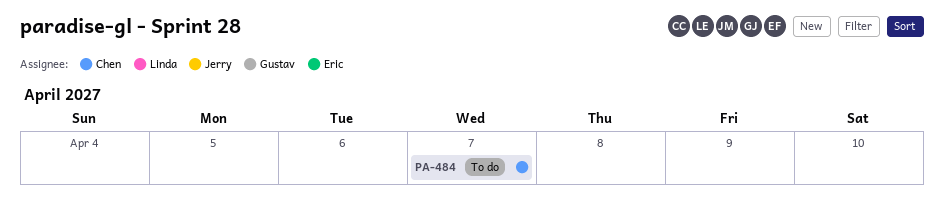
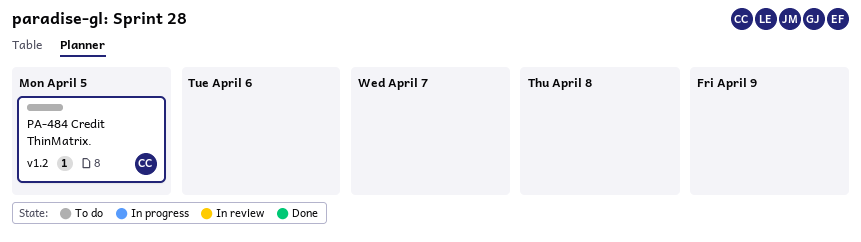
PA-484, due: Apr 7 -> Apr 5

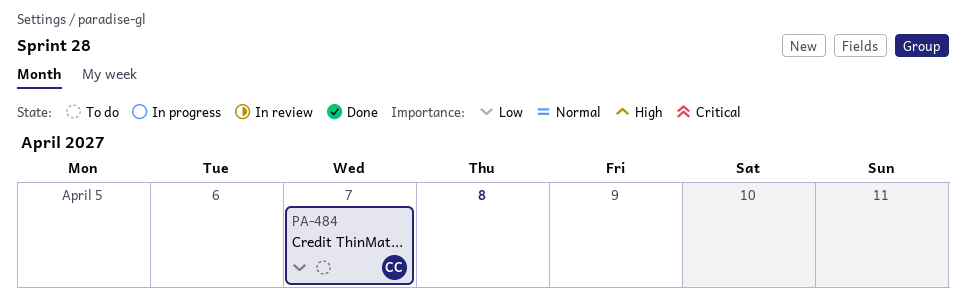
PA-484, due: Apr 5 -> Apr 7

